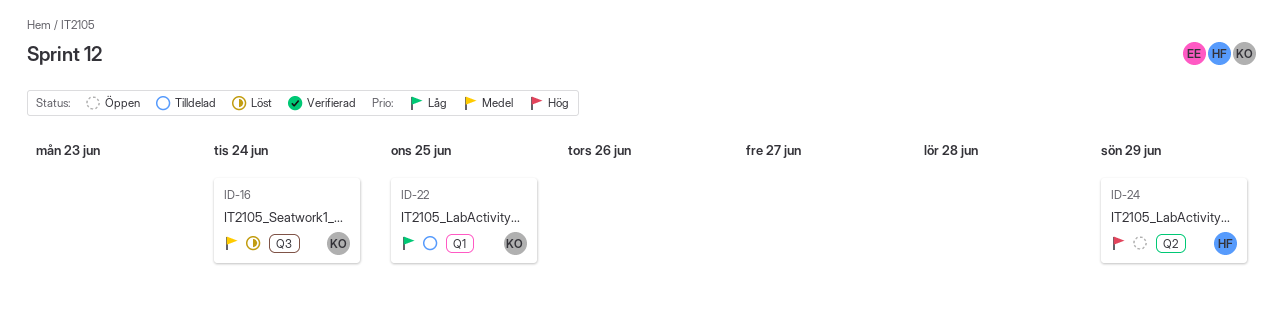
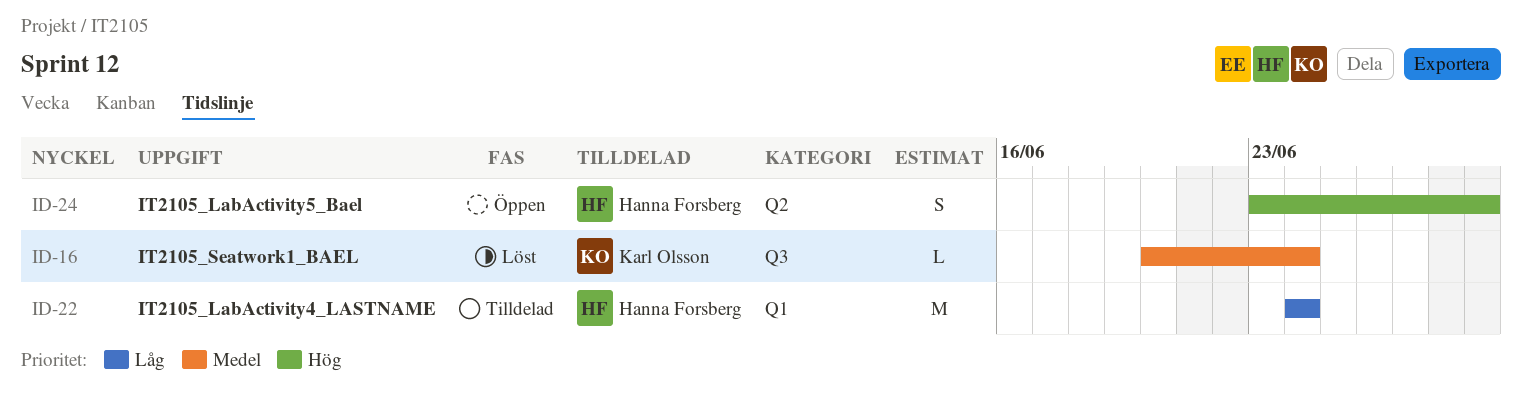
ID-22, owner: Karl Olsson -> Hanna Forsberg
ID-22, due: Jun 25 -> Jun 24

